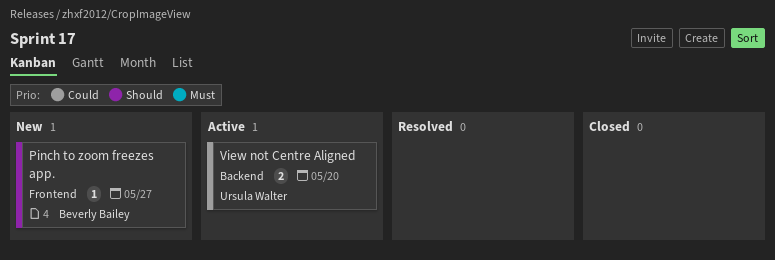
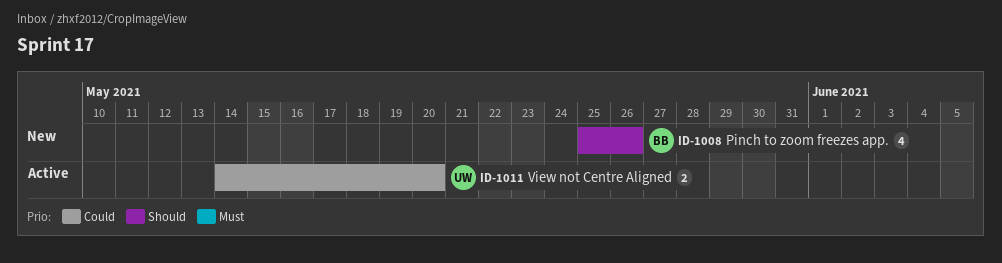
Pinch to zoom freezes app., estimate: 1 -> 4
Pinch to zoom freezes app., due: May 27 -> May 26

